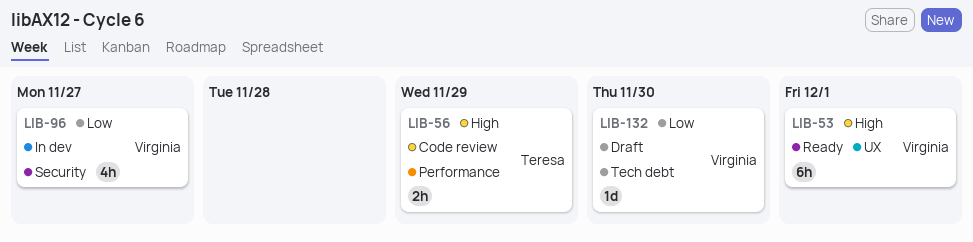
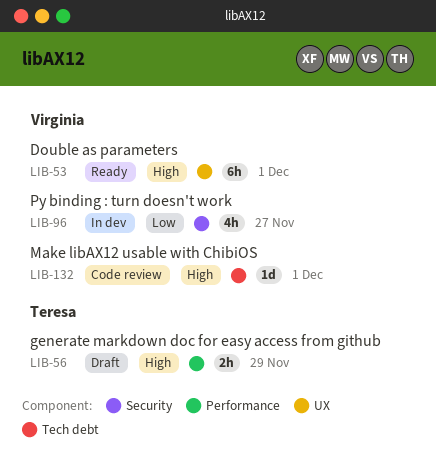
LIB-56, status: Code review -> Draft
LIB-132, status: Draft -> Code review
LIB-132, priority: Low -> High
LIB-132, due: Nov 30 -> Dec 1

